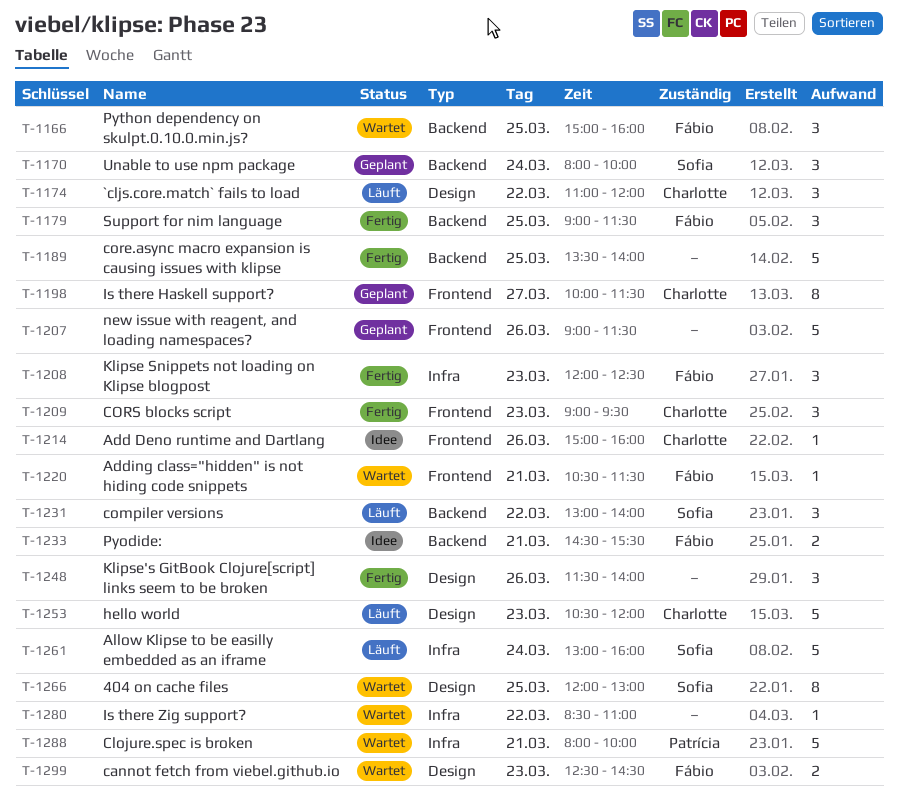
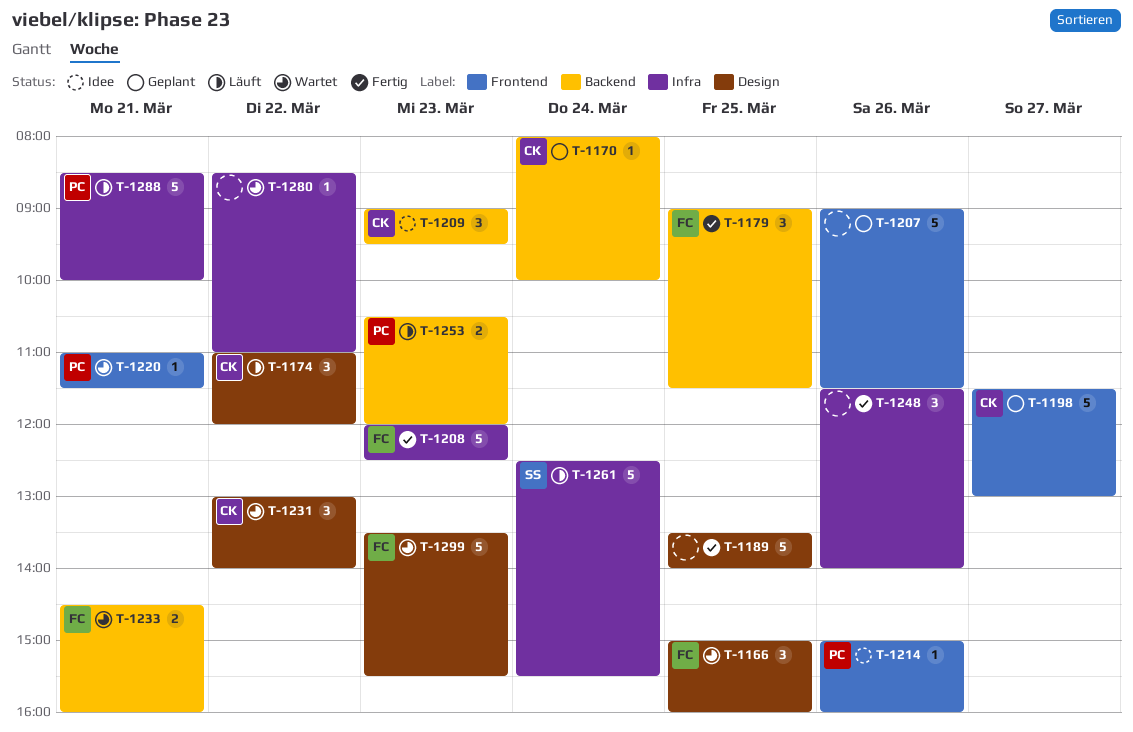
T-1166, label: Backend -> Design
T-1170, owner: Sofia -> Charlotte
T-1170, estimate: 3 -> 1
T-1189, label: Backend -> Design
T-1198, estimate: 8 -> 5
T-1198, begins: 10:00 -> 11:30
T-1198, ends: 11:30 -> 13:00
T-1208, estimate: 3 -> 5
T-1209, status: Fertig -> Idee
T-1209, label: Frontend -> Backend
T-1214, owner: Charlotte -> Patrícia
T-1220, owner: Fábio -> Patrícia
T-1220, begins: 10:30 -> 11:00
T-1231, status: Läuft -> Wartet
T-1231, owner: Sofia -> Charlotte
T-1231, label: Backend -> Design
T-1233, status: Idee -> Wartet
T-1233, ends: 15:30 -> 16:00
T-1248, label: Design -> Infra
T-1253, owner: Charlotte -> Patrícia
T-1253, label: Design -> Backend
T-1253, estimate: 5 -> 2
T-1261, begins: 13:00 -> 12:30
T-1261, ends: 16:00 -> 15:30
T-1266: present -> none
T-1288, status: Wartet -> Läuft
T-1288, begins: 08:00 -> 08:30
T-1299, estimate: 2 -> 5
T-1299, begins: 12:30 -> 13:30
T-1299, ends: 14:30 -> 15:30

